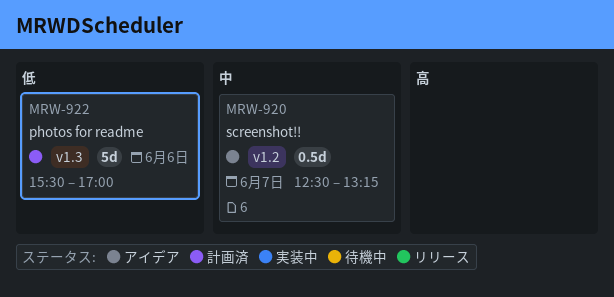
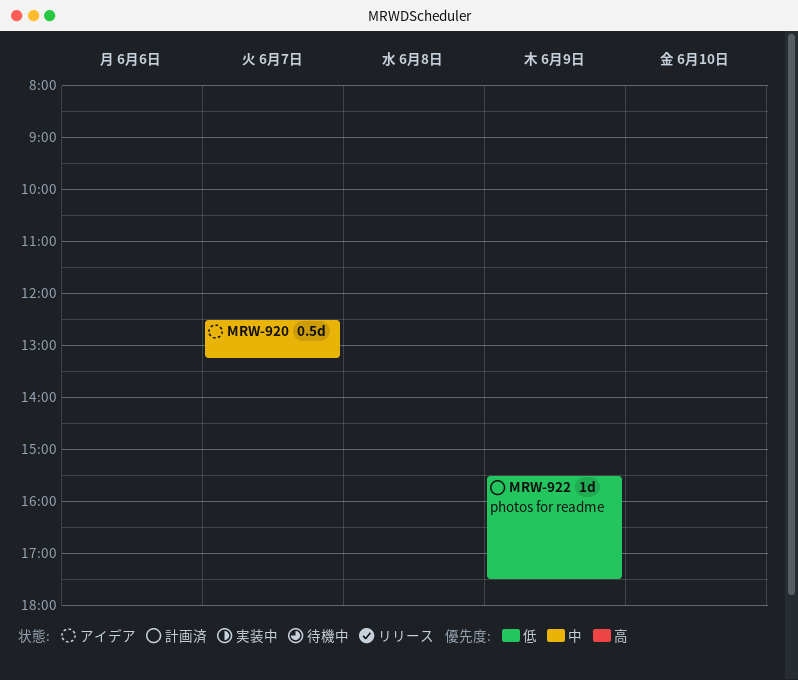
MRW-922, estimate: 5d -> 1d
MRW-922, day: Jun 6 -> Jun 9
MRW-922, ends: 17:00 -> 17:30

